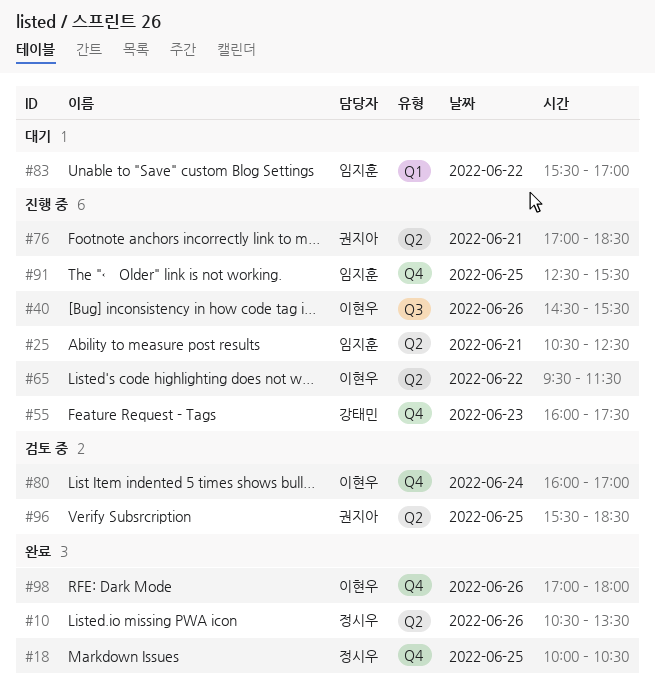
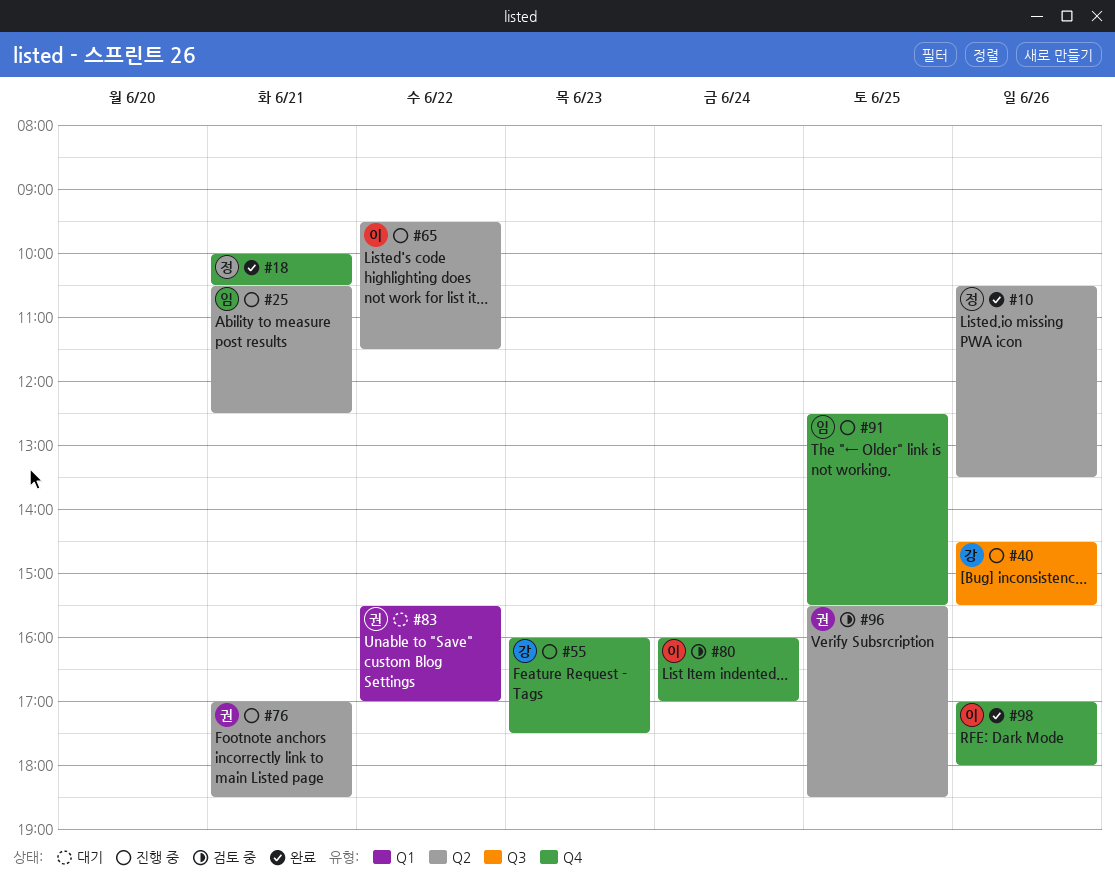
#18, day: Jun 25 -> Jun 21
#40, owner: 이현우 -> 강태민
#83, owner: 임지훈 -> 권지아

